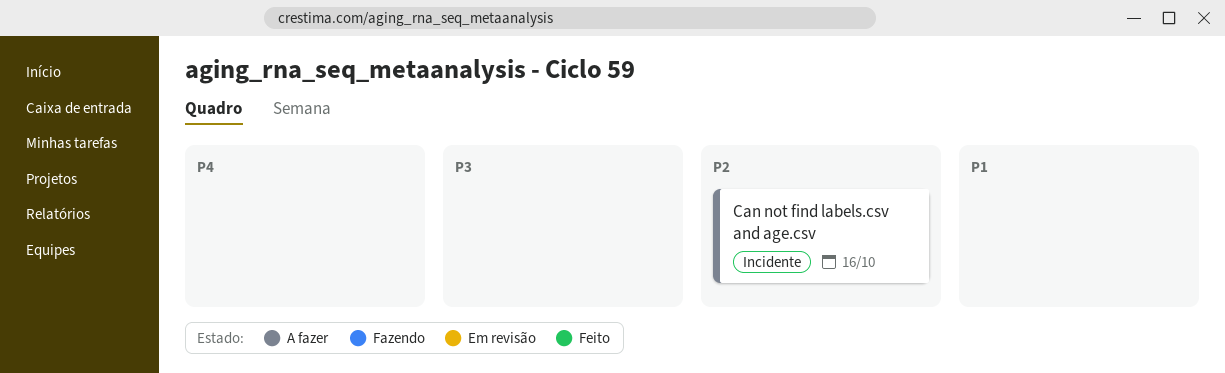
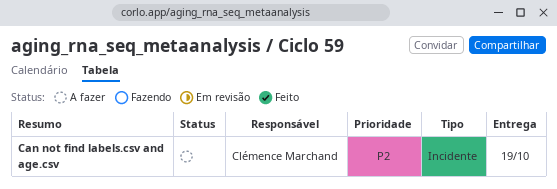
Can not find labels.csv and age.csv, due: Oct 16 -> Oct 19

